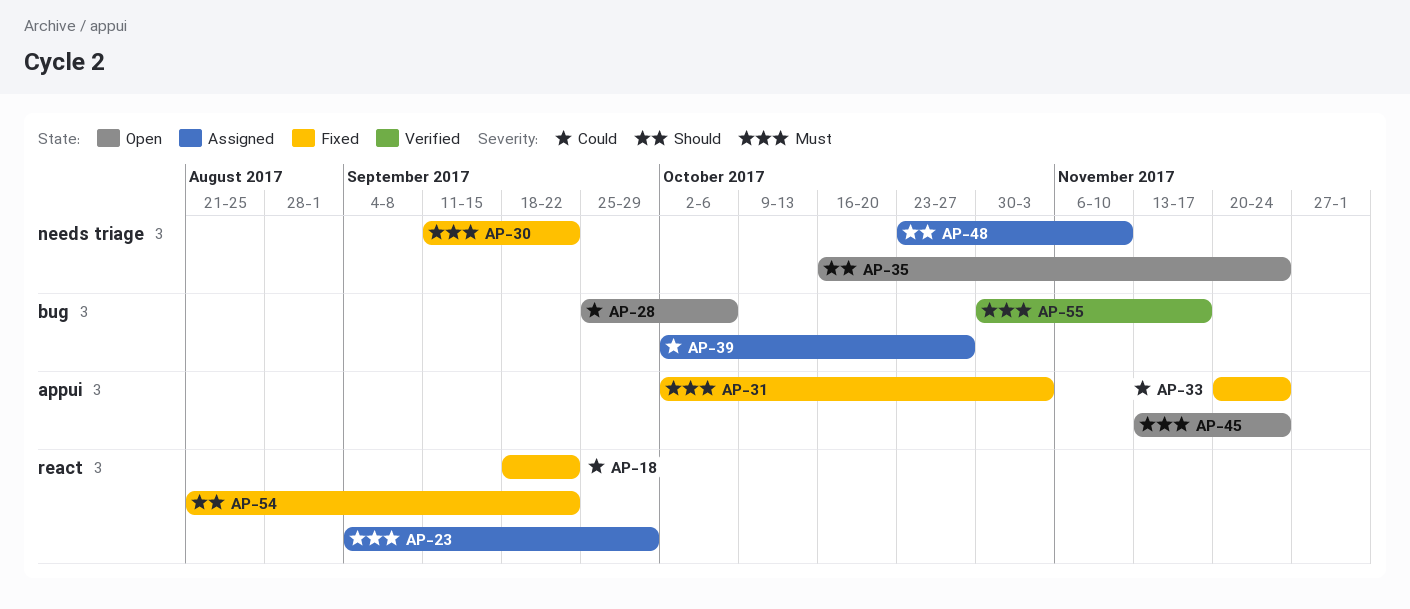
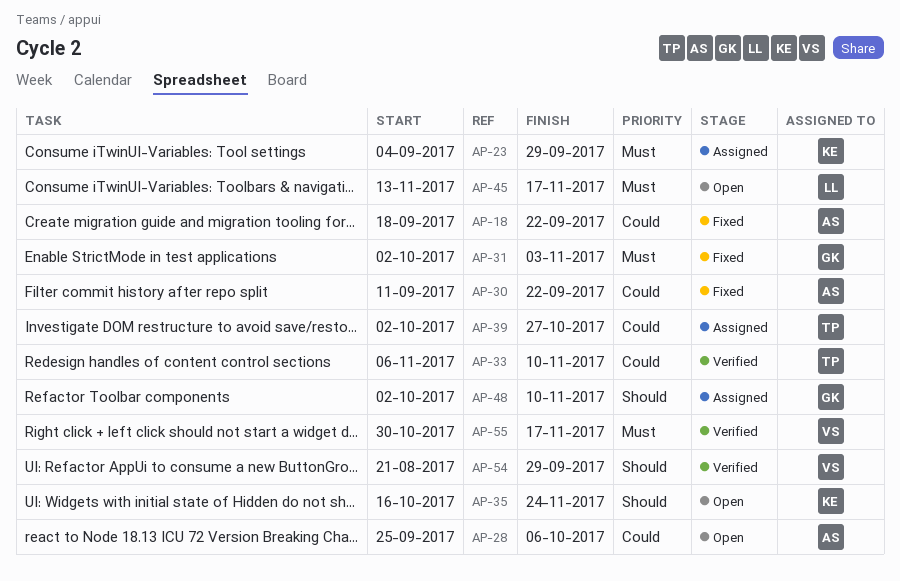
AP-30, priority: Must -> Could
AP-33, status: Fixed -> Verified
AP-33, start: Nov 20 -> Nov 6
AP-33, due: Nov 24 -> Nov 10
AP-45, due: Nov 24 -> Nov 17
AP-48, start: Oct 23 -> Oct 2
AP-54, status: Fixed -> Verified
AP-54, due: Sep 22 -> Sep 29

